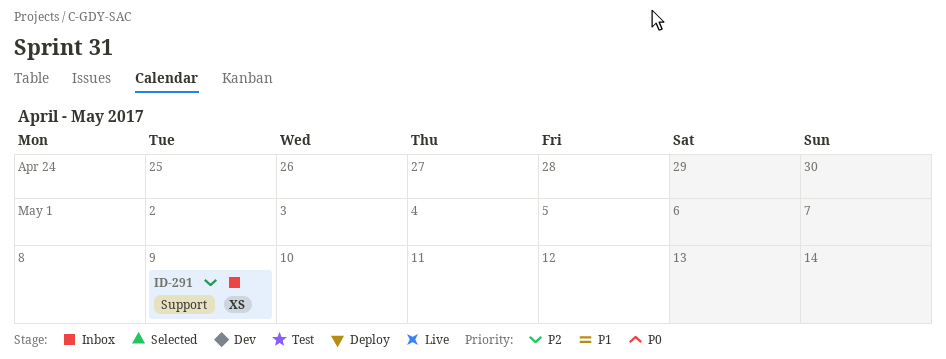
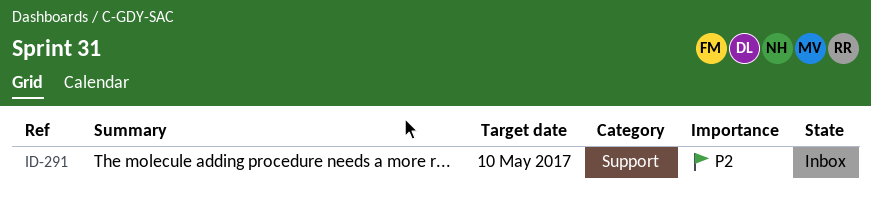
ID-291, due: May 9 -> May 10

